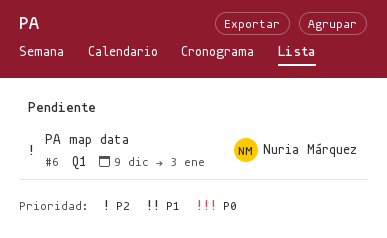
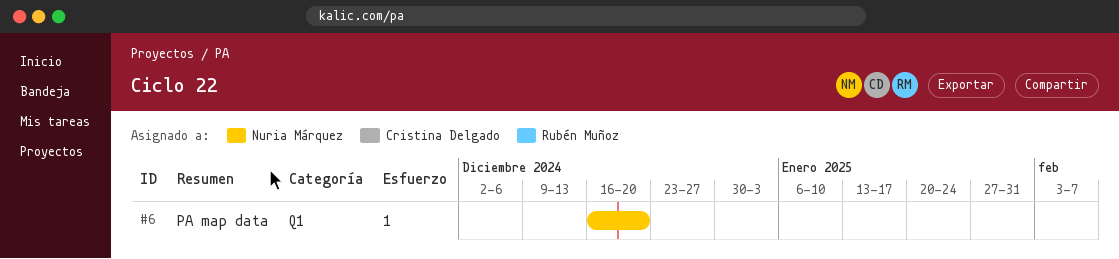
#6, start: Dec 9 -> Dec 16
#6, due: Jan 3 -> Dec 20

